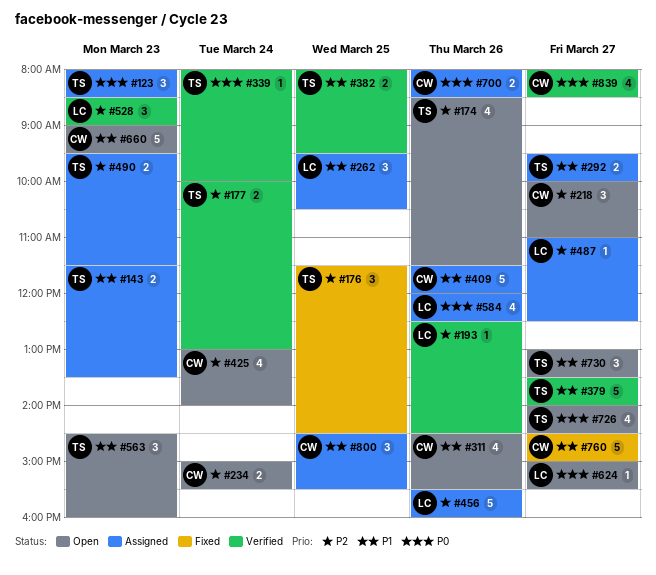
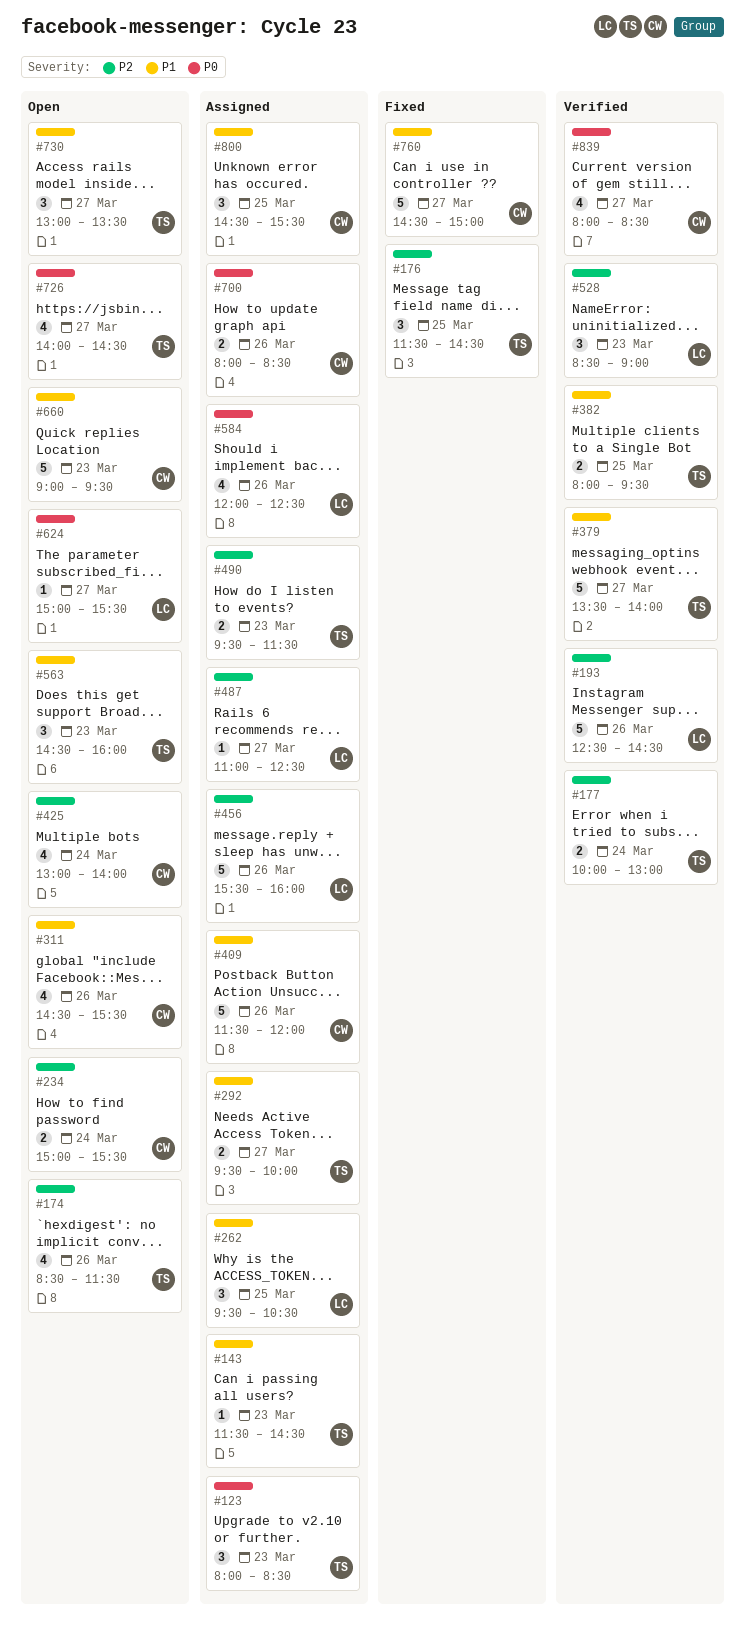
#143, estimate: 2 -> 1
#143, ends: 13:30 -> 14:30
#193, estimate: 1 -> 5
#218: present -> none
#339: present -> none

